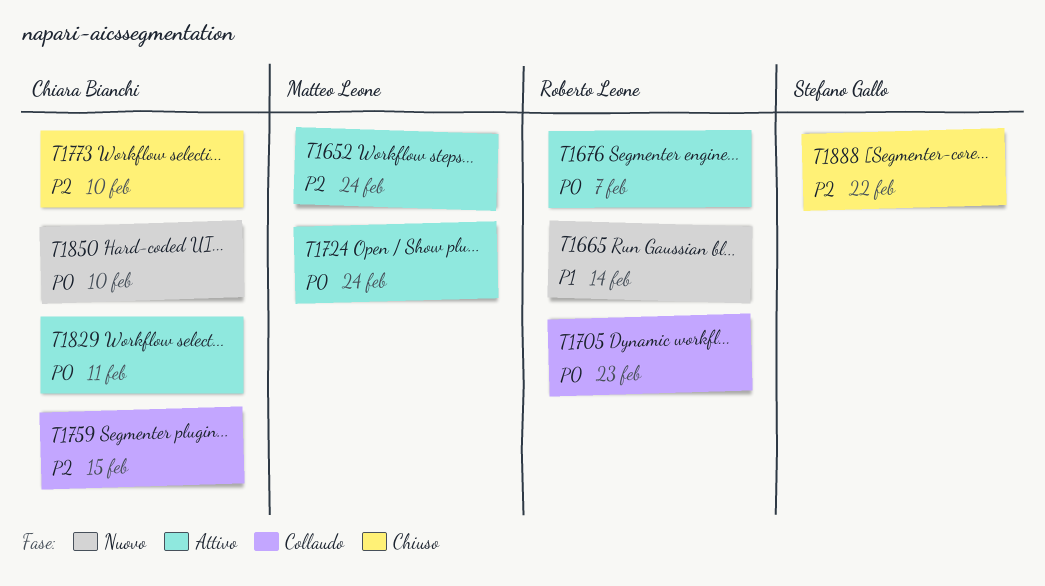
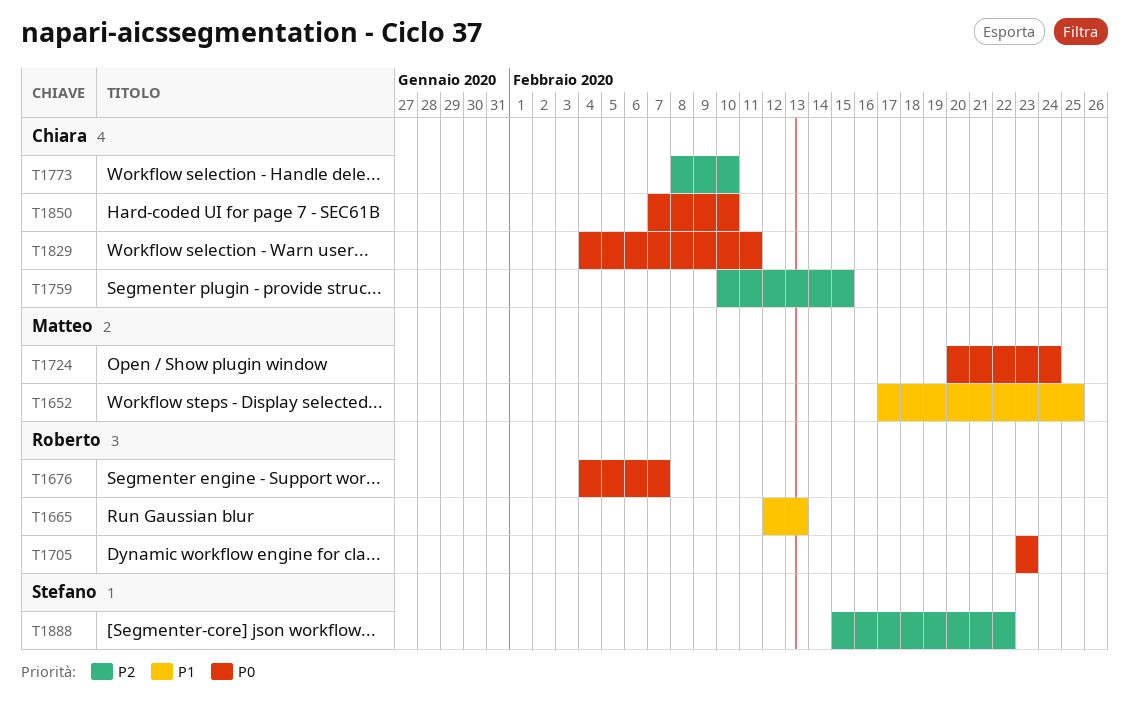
T1652, priority: P2 -> P1
T1652, due: Feb 24 -> Feb 25
T1665, due: Feb 14 -> Feb 13

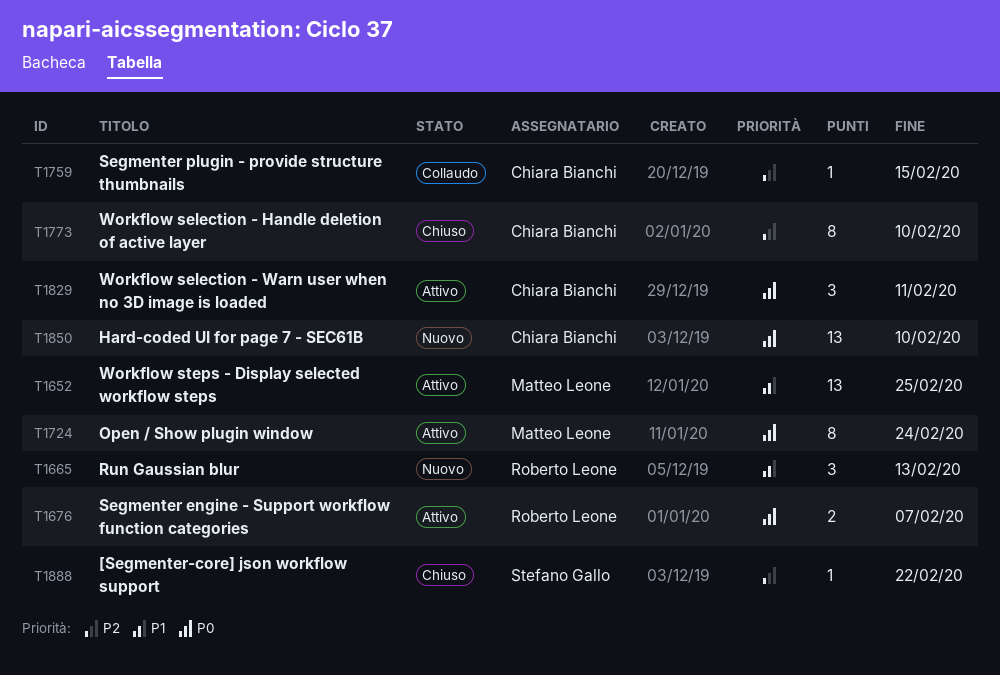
T1705: present -> none

